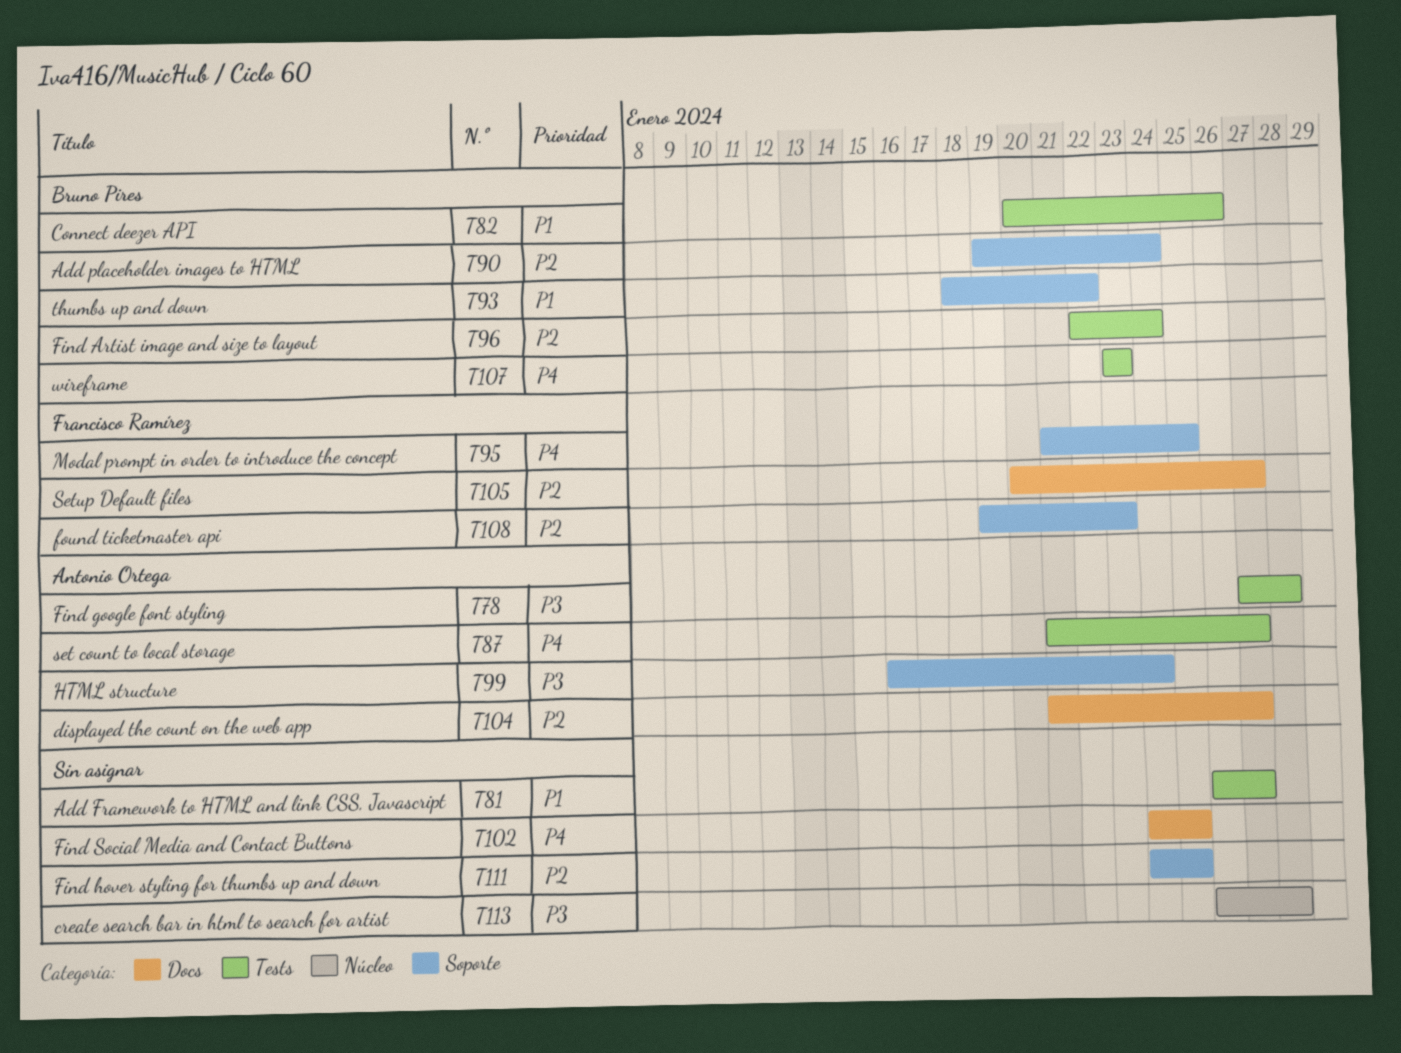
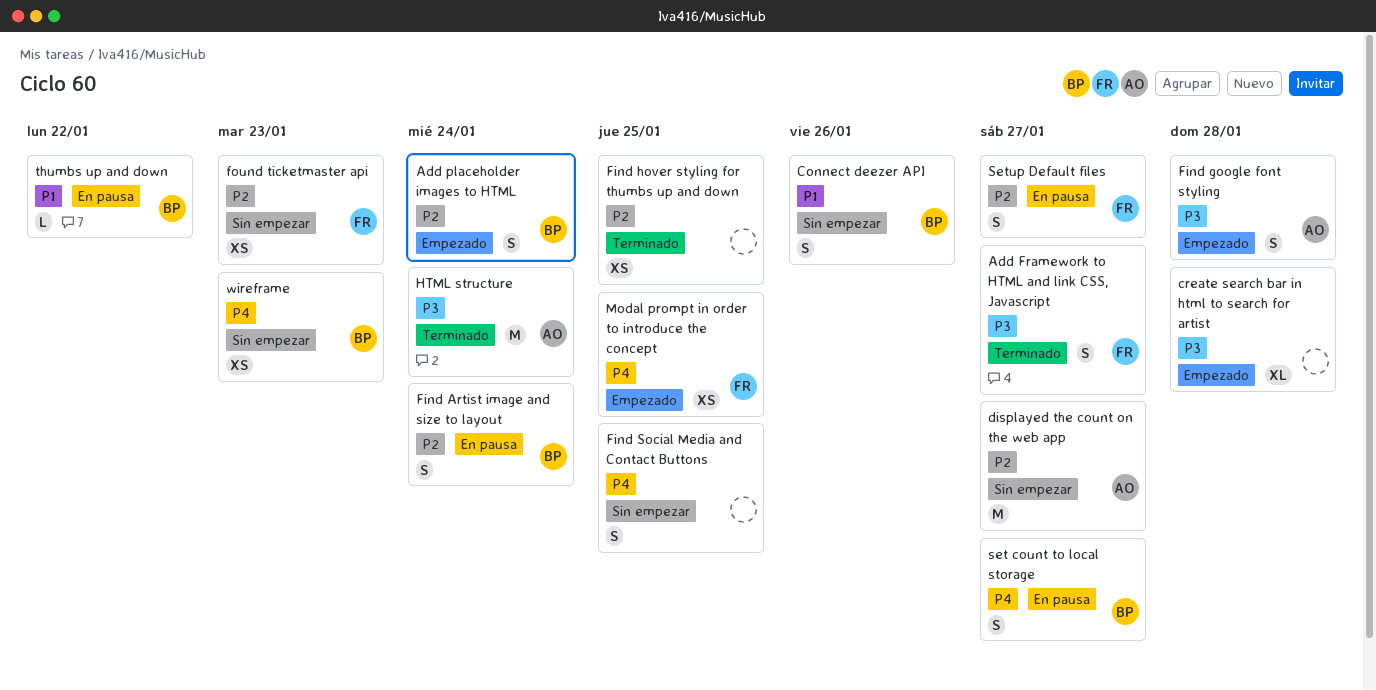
Add Framework to HTML and link CSS, Javascript, owner: none -> Francisco Ramírez
Add Framework to HTML and link CSS, Javascript, priority: P1 -> P3
set count to local storage, owner: Antonio Ortega -> Bruno Pires

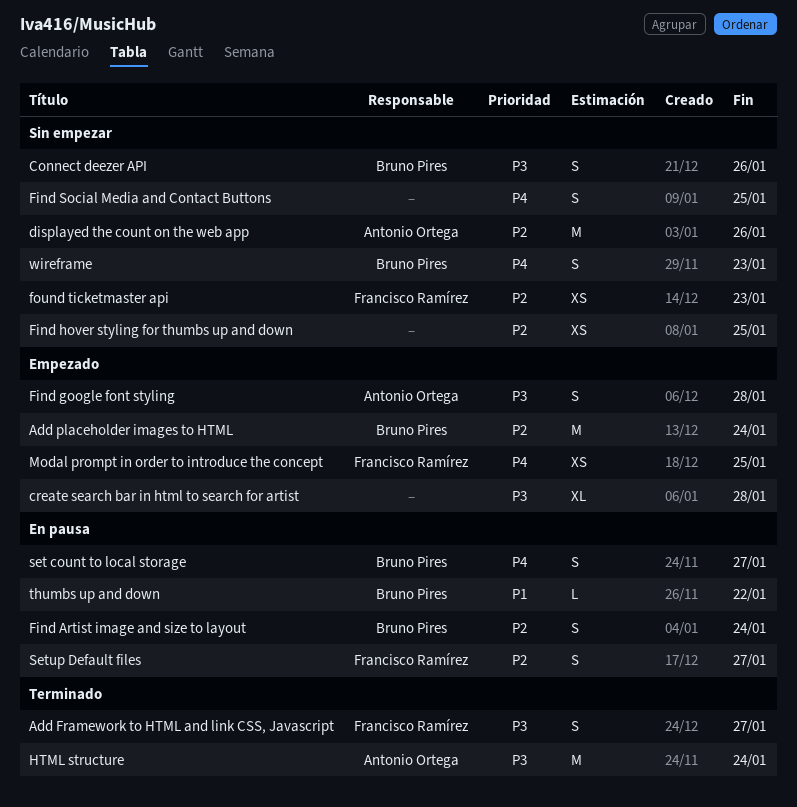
Add placeholder images to HTML, estimate: S -> M
Connect deezer API, priority: P1 -> P3
displayed the count on the web app, due: Jan 27 -> Jan 26
Find hover styling for thumbs up and down, status: Terminado -> Sin empezar
wireframe, estimate: XS -> S

